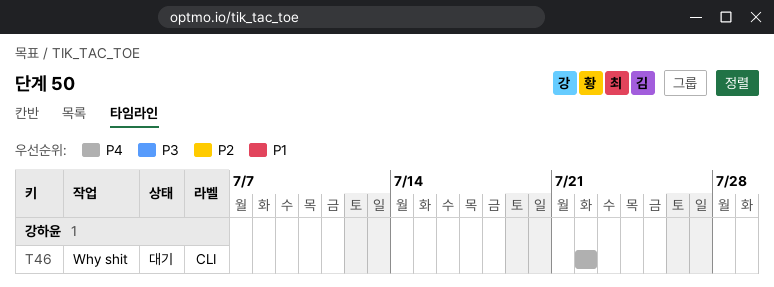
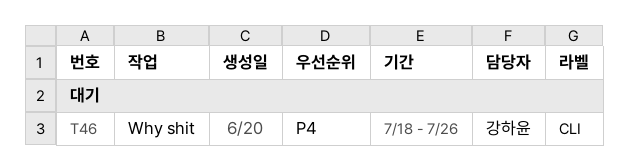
T46, start: Jul 22 -> Jul 18
T46, due: Jul 22 -> Jul 26

